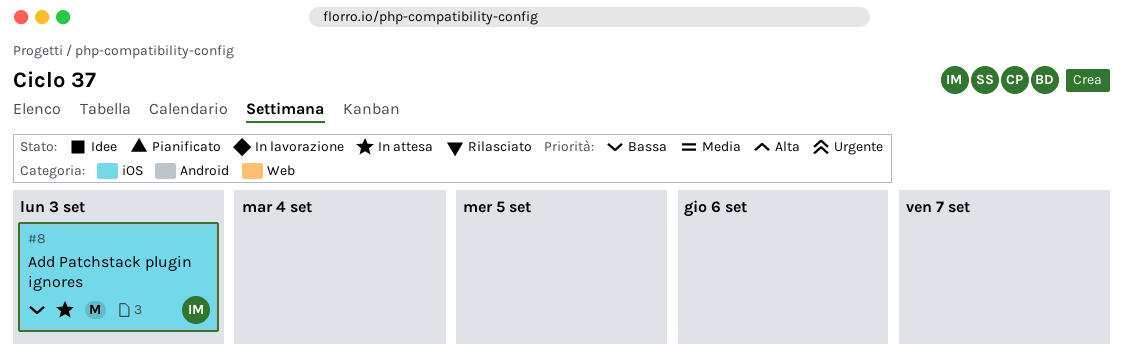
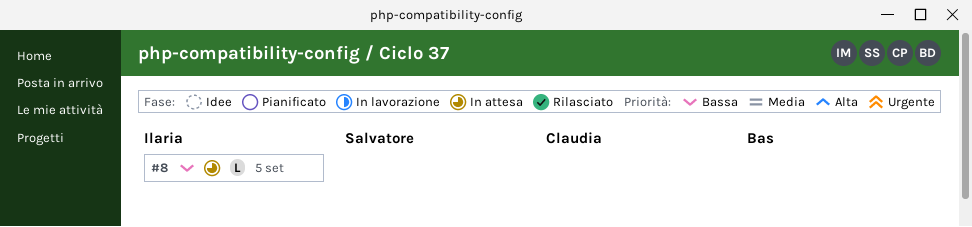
#8, estimate: M -> L
#8, due: Sep 3 -> Sep 5

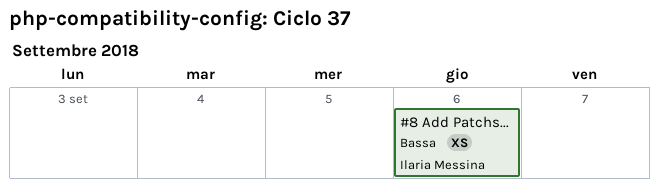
#8, estimate: L -> XS
#8, due: Sep 5 -> Sep 6

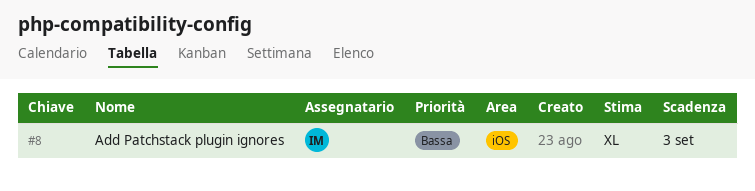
#8, estimate: XS -> XL
#8, due: Sep 6 -> Sep 3

